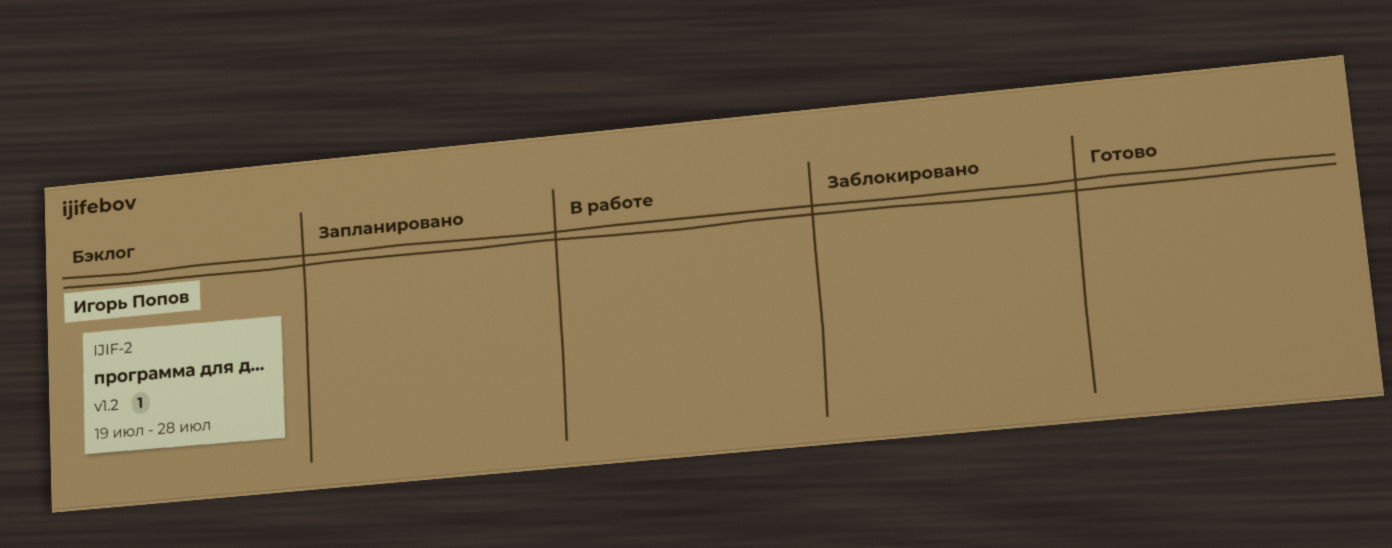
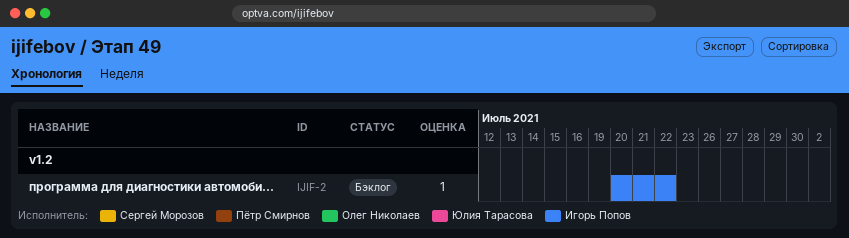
IJIF-2, start: Jul 19 -> Jul 20
IJIF-2, due: Jul 28 -> Jul 22

